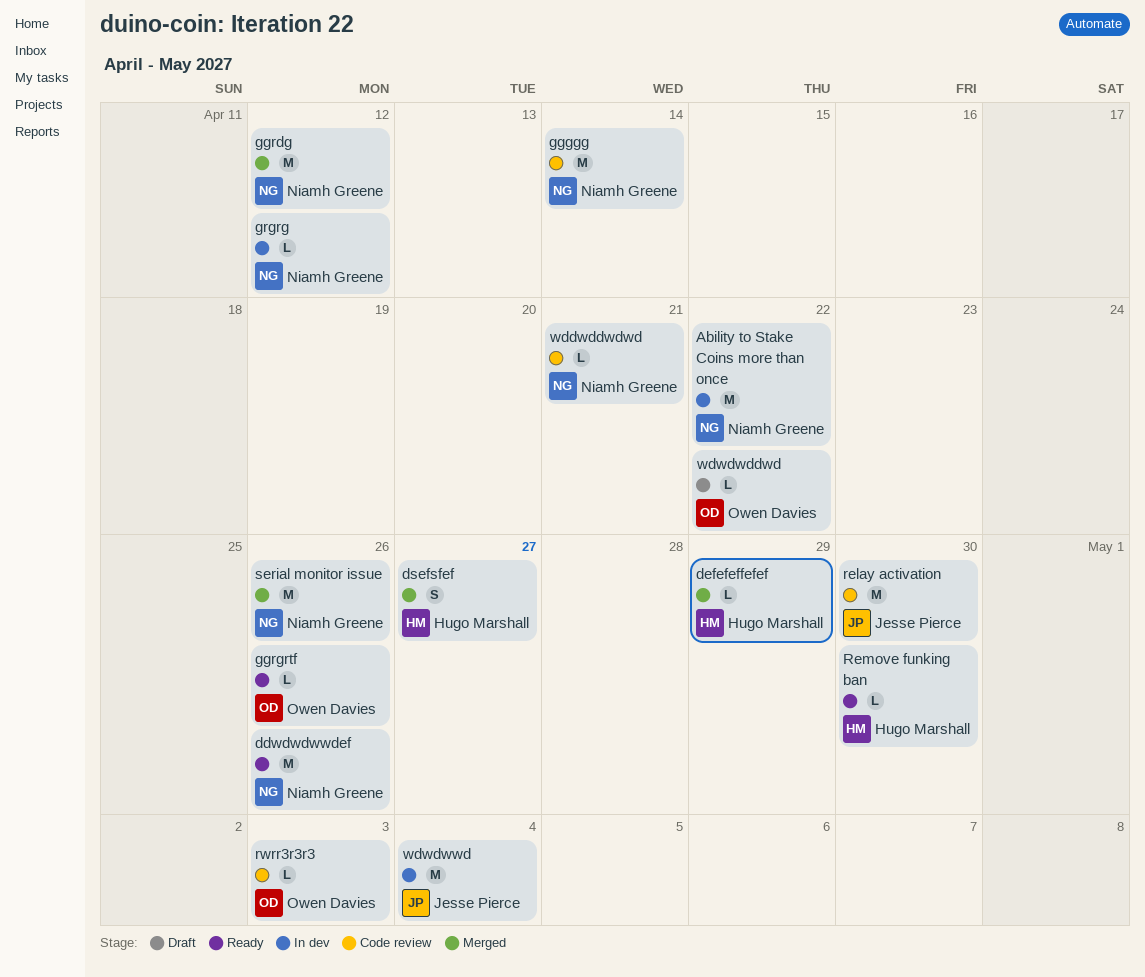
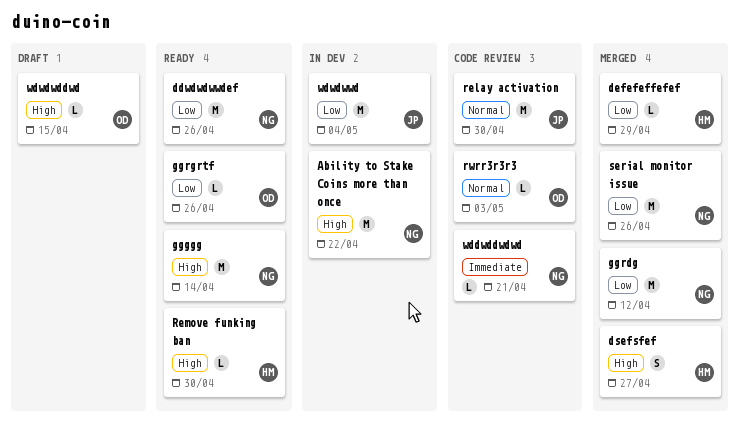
ggggg, status: Code review -> Ready
grgrg: present -> none
wdwdwddwd, due: Apr 22 -> Apr 15

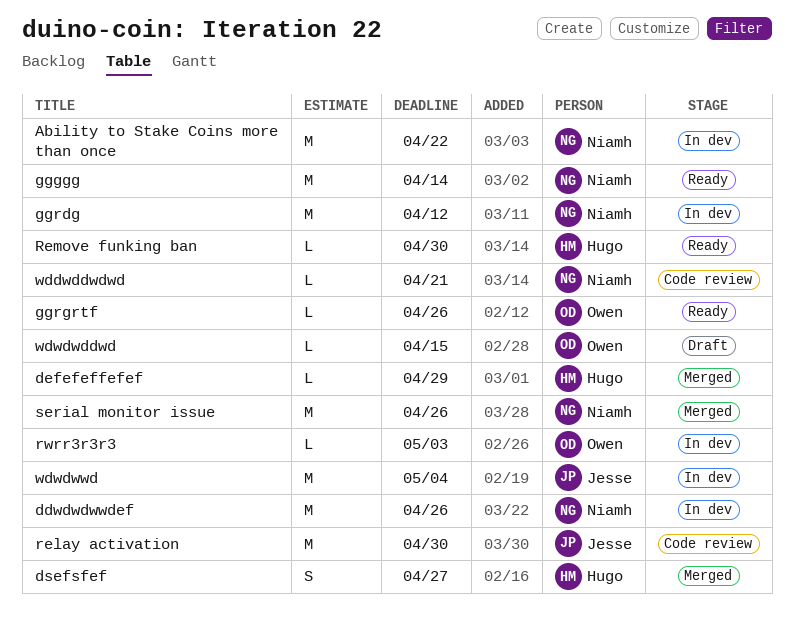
ddwdwdwwdef, status: Ready -> In dev
ggrdg, status: Merged -> In dev
rwrr3r3r3, status: Code review -> In dev

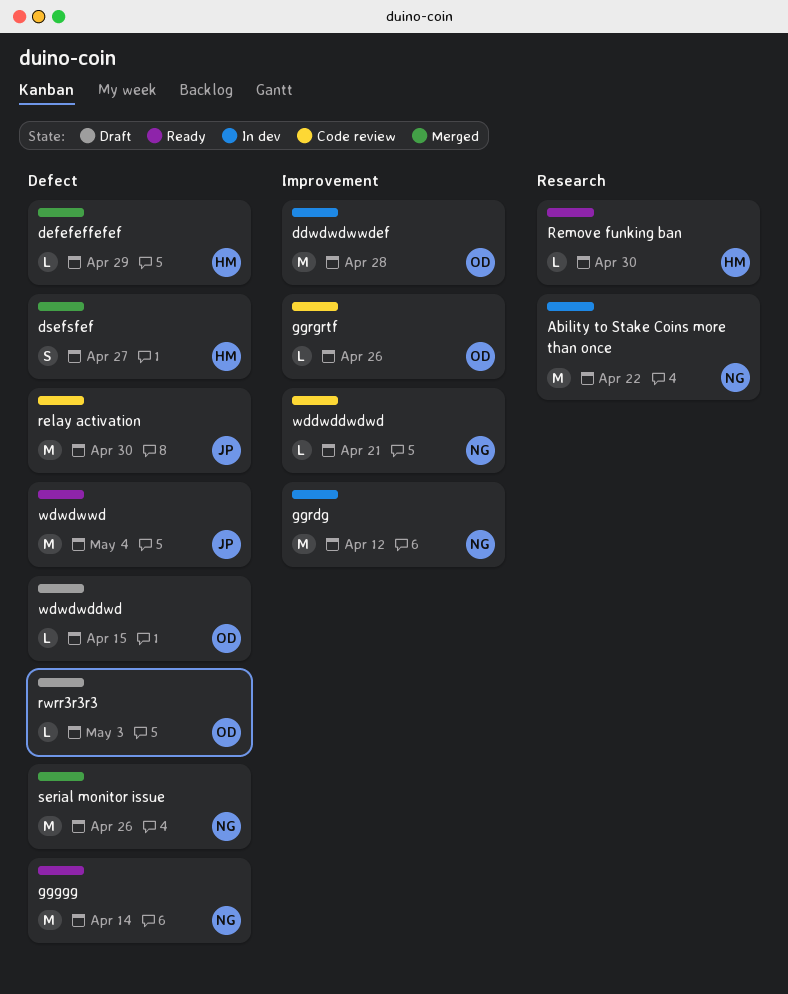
ddwdwdwwdef, owner: Niamh -> Owen
ddwdwdwwdef, due: Apr 26 -> Apr 28
ggrgrtf, status: Ready -> Code review
rwrr3r3r3, status: In dev -> Draft
wdwdwwd, status: In dev -> Ready

